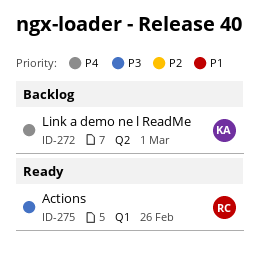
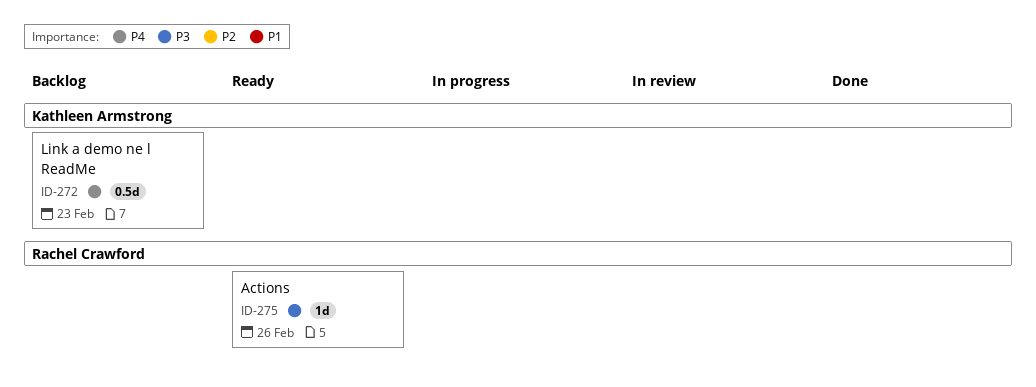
ID-272, due: Mar 1 -> Feb 23

